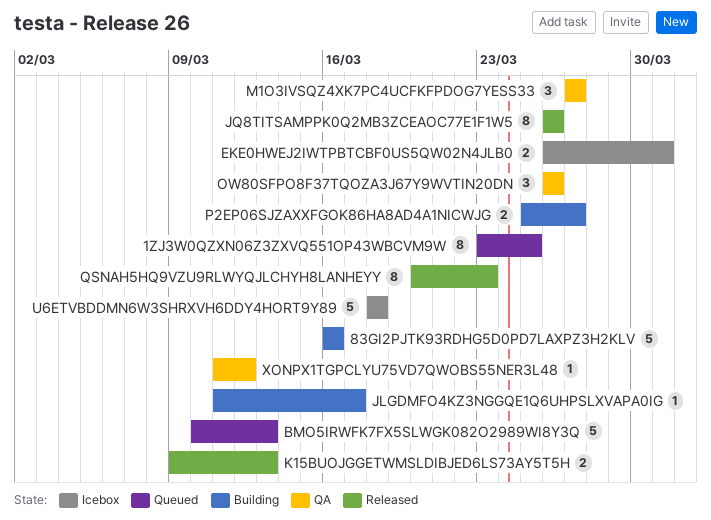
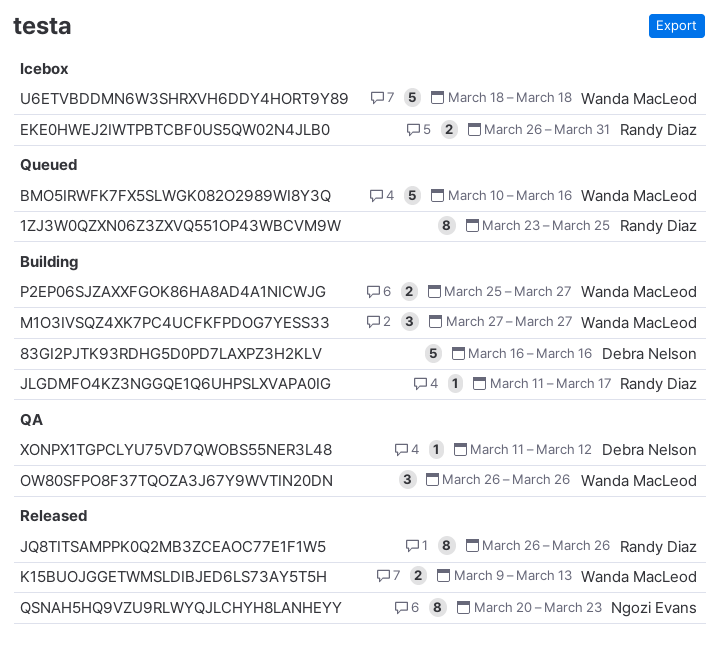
BMO5IRWFK7FX5SLWGK082O2989WI8Y3Q, due: Mar 13 -> Mar 16
M1O3IVSQZ4XK7PC4UCFKFPDOG7YESS33, status: QA -> Building

